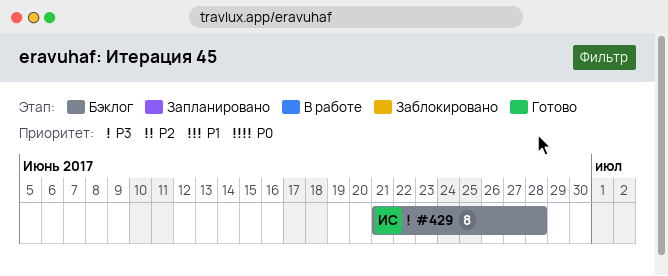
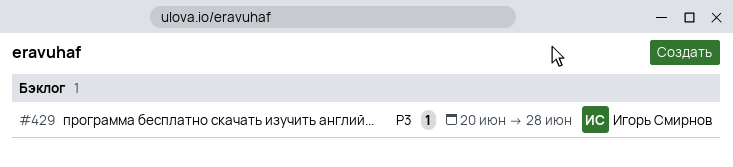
#429, estimate: 8 -> 1
#429, start: Jun 21 -> Jun 20

